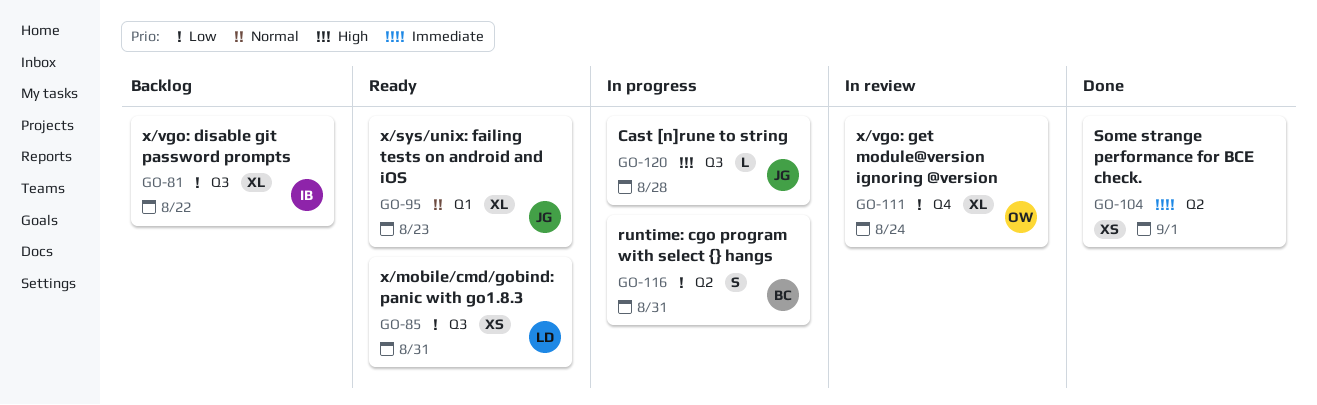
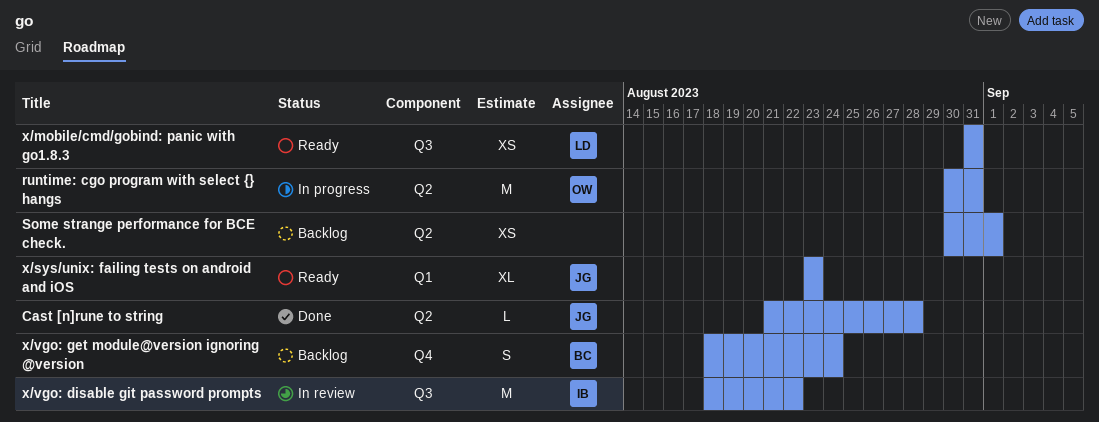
Cast [n]rune to string, status: In progress -> Done
Cast [n]rune to string, label: Q3 -> Q2
runtime: cgo program with select {} hangs, owner: BC -> OW
runtime: cgo program with select {} hangs, estimate: S -> M
Some strange performance for BCE check., status: Done -> Backlog
x/vgo: disable git password prompts, status: Backlog -> In review
x/vgo: disable git password prompts, estimate: XL -> M
x/vgo: get module@version ignoring @version, status: In review -> Backlog
x/vgo: get module@version ignoring @version, owner: OW -> BC
x/vgo: get module@version ignoring @version, estimate: XL -> S

